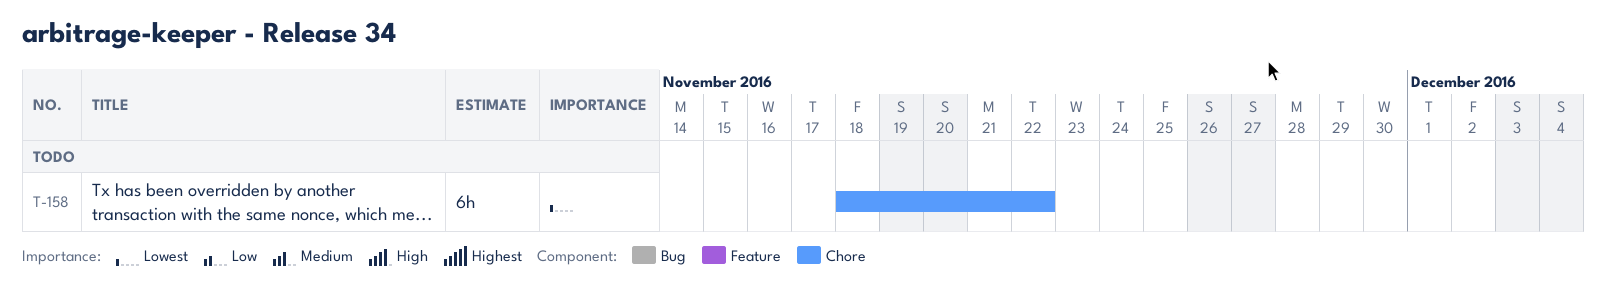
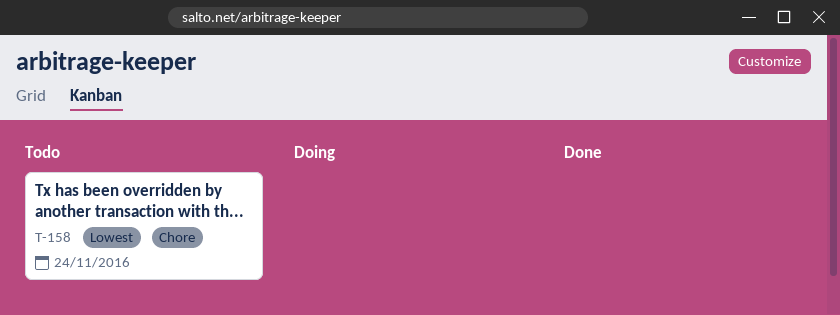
T-158, due: Nov 22 -> Nov 24

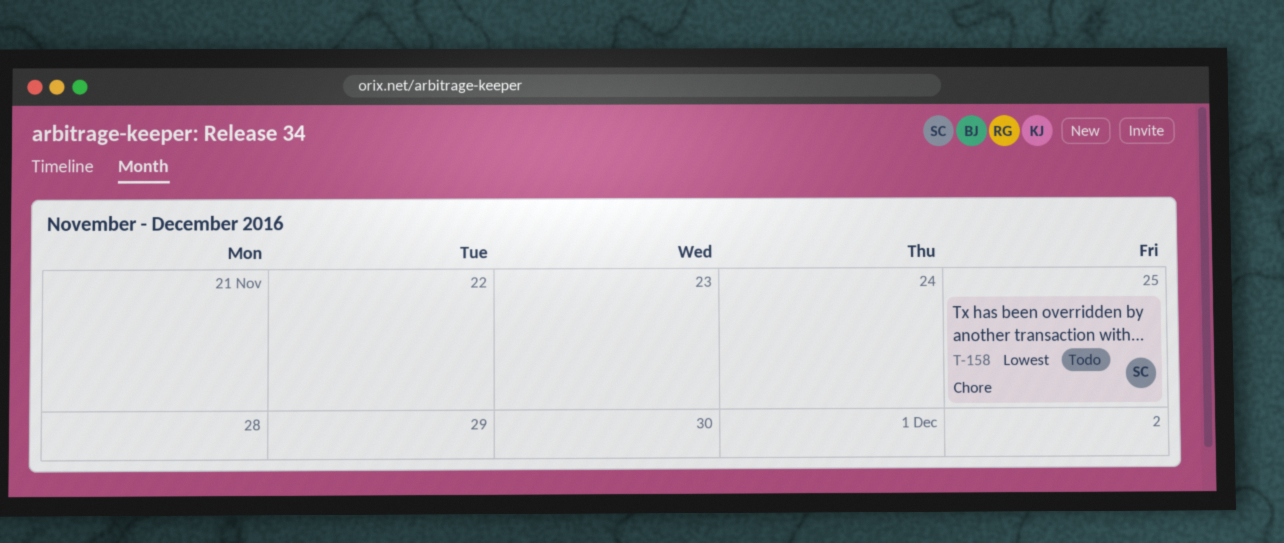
T-158, due: Nov 24 -> Nov 25

